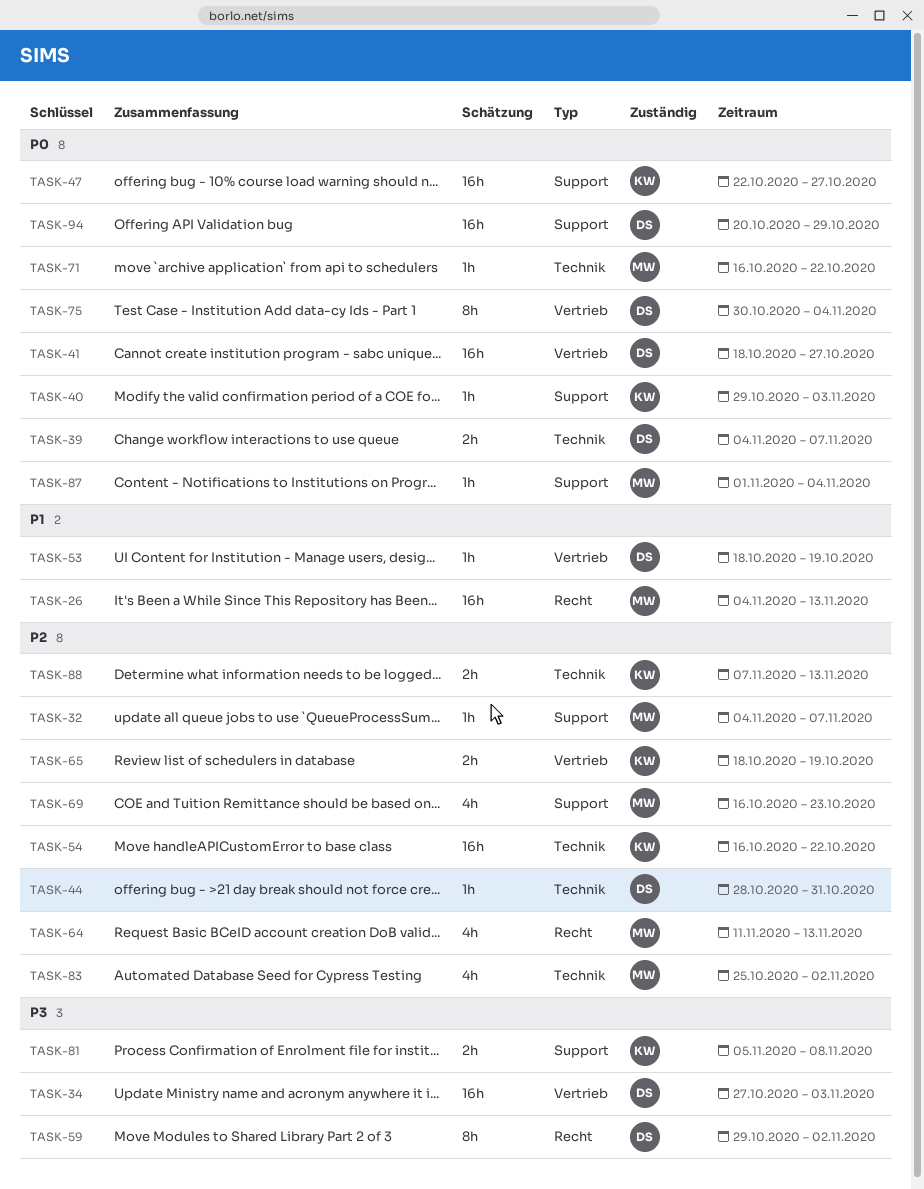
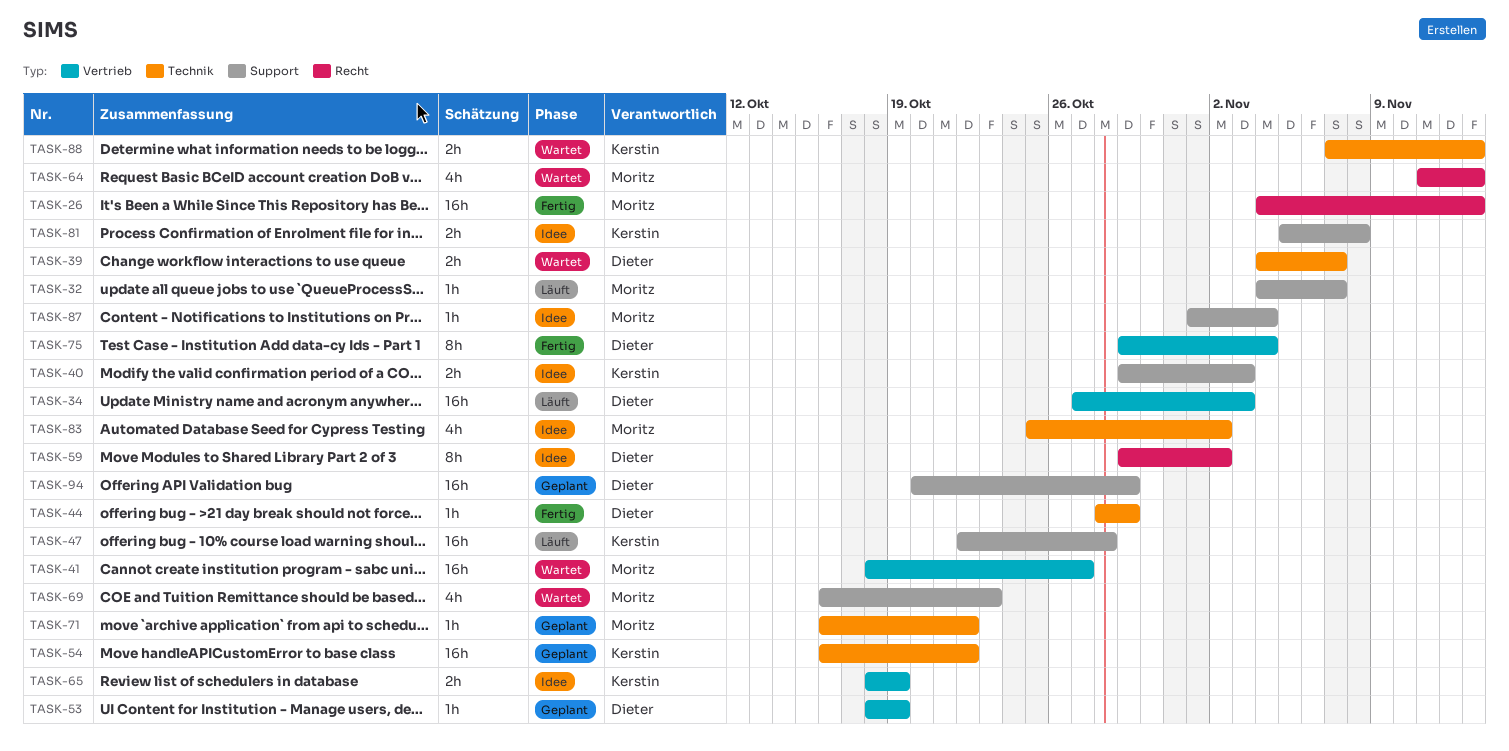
TASK-40, estimate: 1h -> 2h
TASK-41, owner: Dieter -> Moritz
TASK-44, due: Oct 31 -> Oct 29
TASK-47, due: Oct 27 -> Oct 28
TASK-75, start: Oct 30 -> Oct 29

